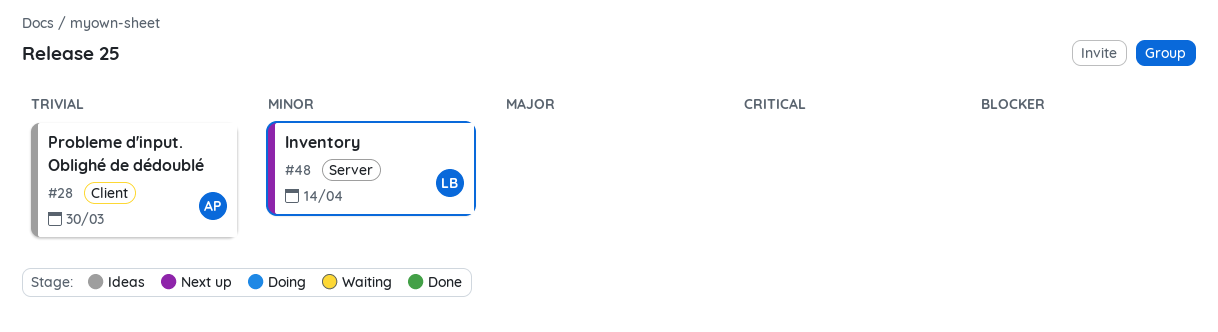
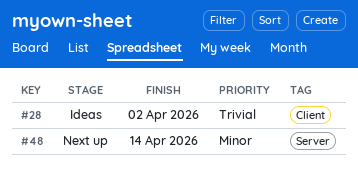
#28, due: Mar 30 -> Apr 2

